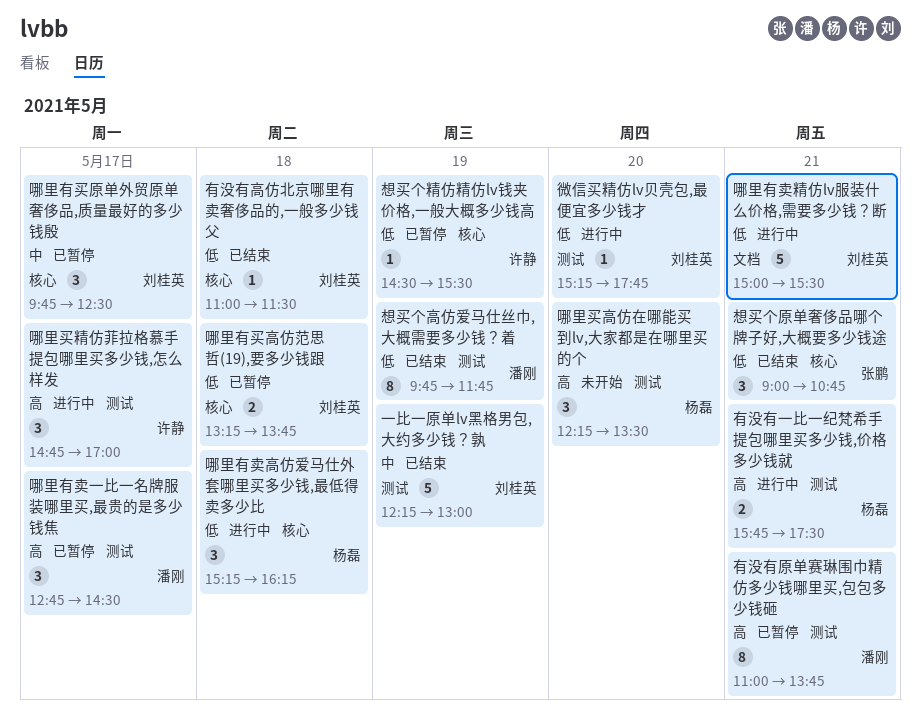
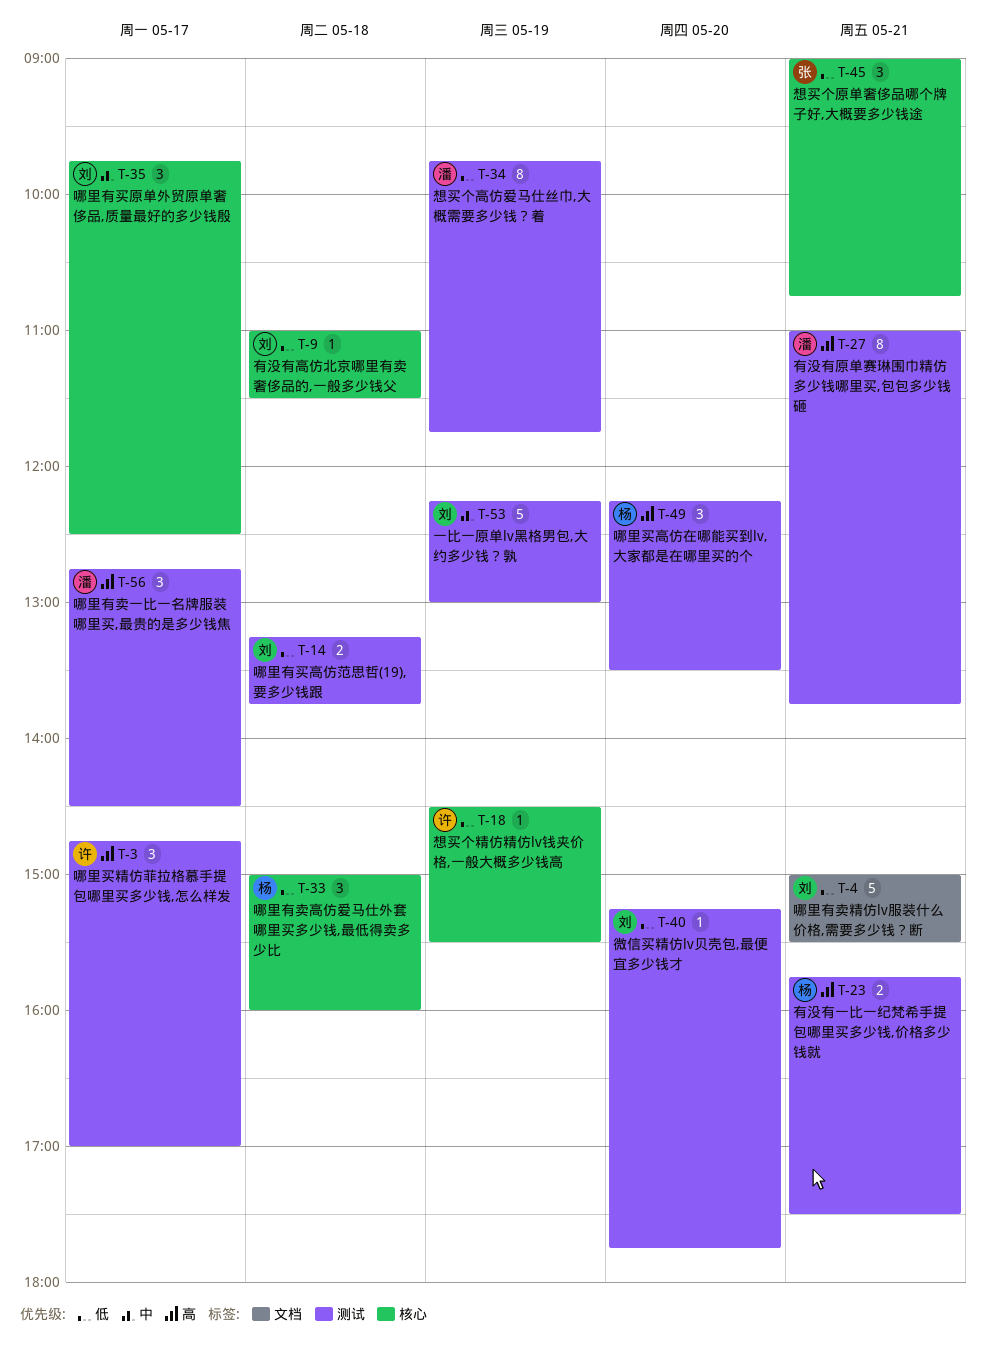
哪里有买高仿范思哲(19),要多少钱跟, label: 核心 -> 测试
哪里有卖高仿爱马仕外套哪里买多少钱,最低得卖多少比, begins: 15:15 -> 15:00
哪里有卖高仿爱马仕外套哪里买多少钱,最低得卖多少比, ends: 16:15 -> 16:00

